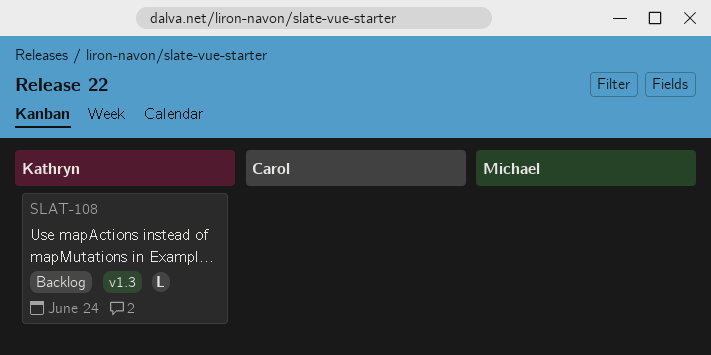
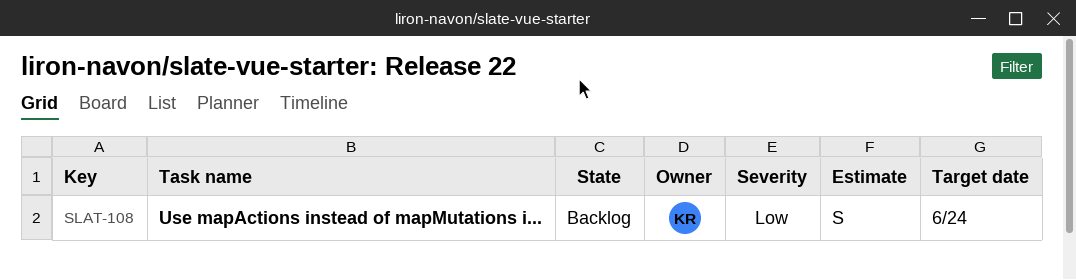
SLAT-108, estimate: L -> S

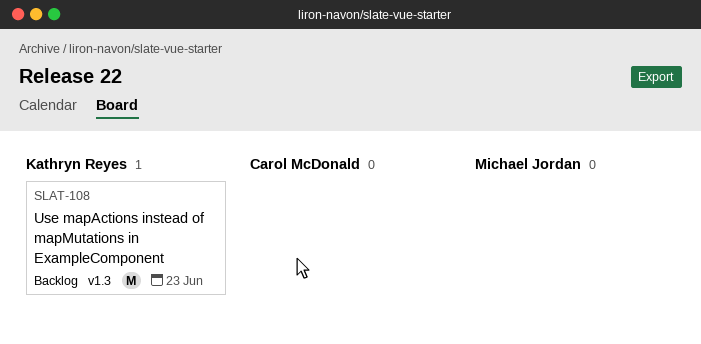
SLAT-108, estimate: S -> M
SLAT-108, due: Jun 24 -> Jun 23

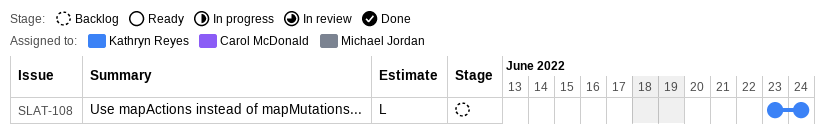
SLAT-108, estimate: M -> L
SLAT-108, due: Jun 23 -> Jun 24

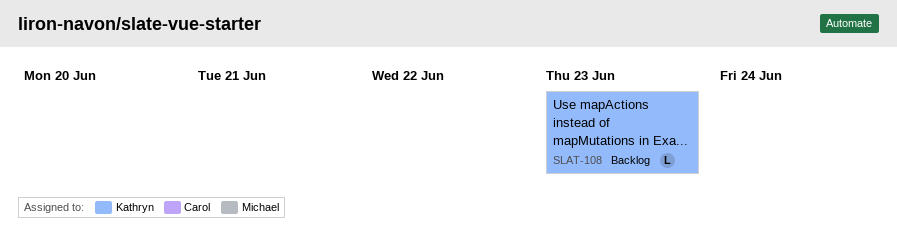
SLAT-108, due: Jun 24 -> Jun 23

